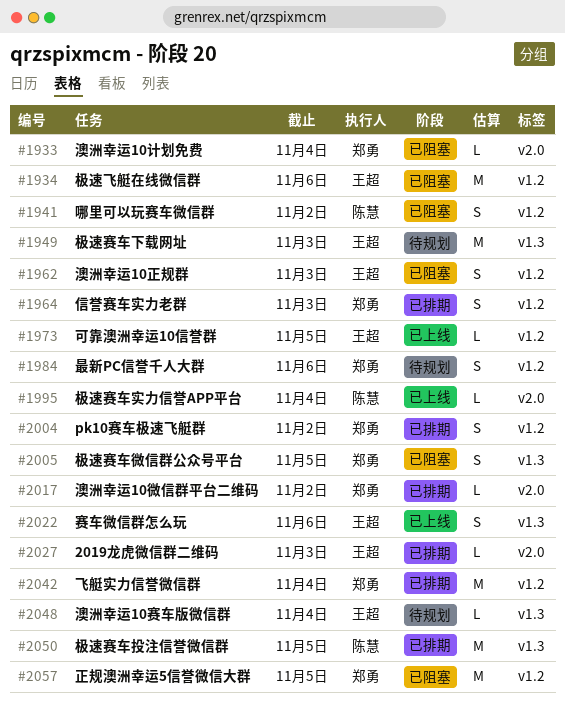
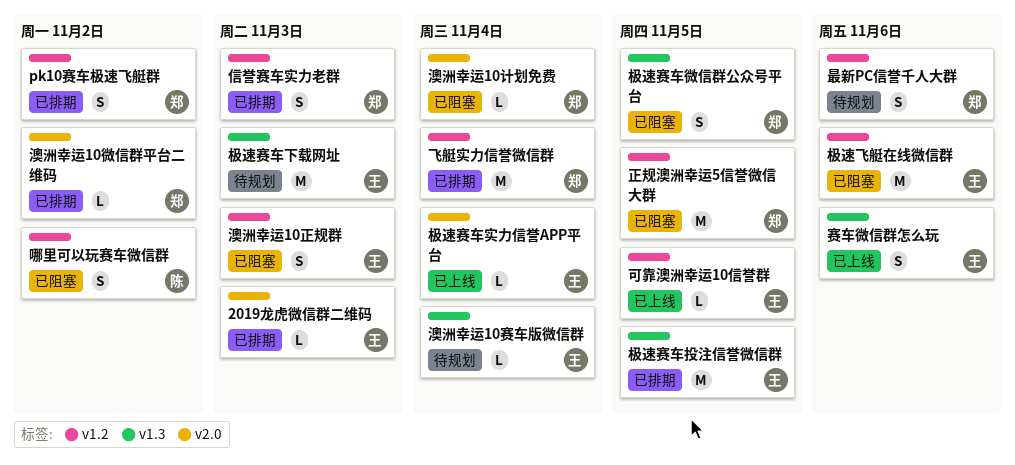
极速赛车实力信誉APP平台, owner: 陈慧 -> 王超
极速赛车投注信誉微信群, owner: 陈慧 -> 王超

